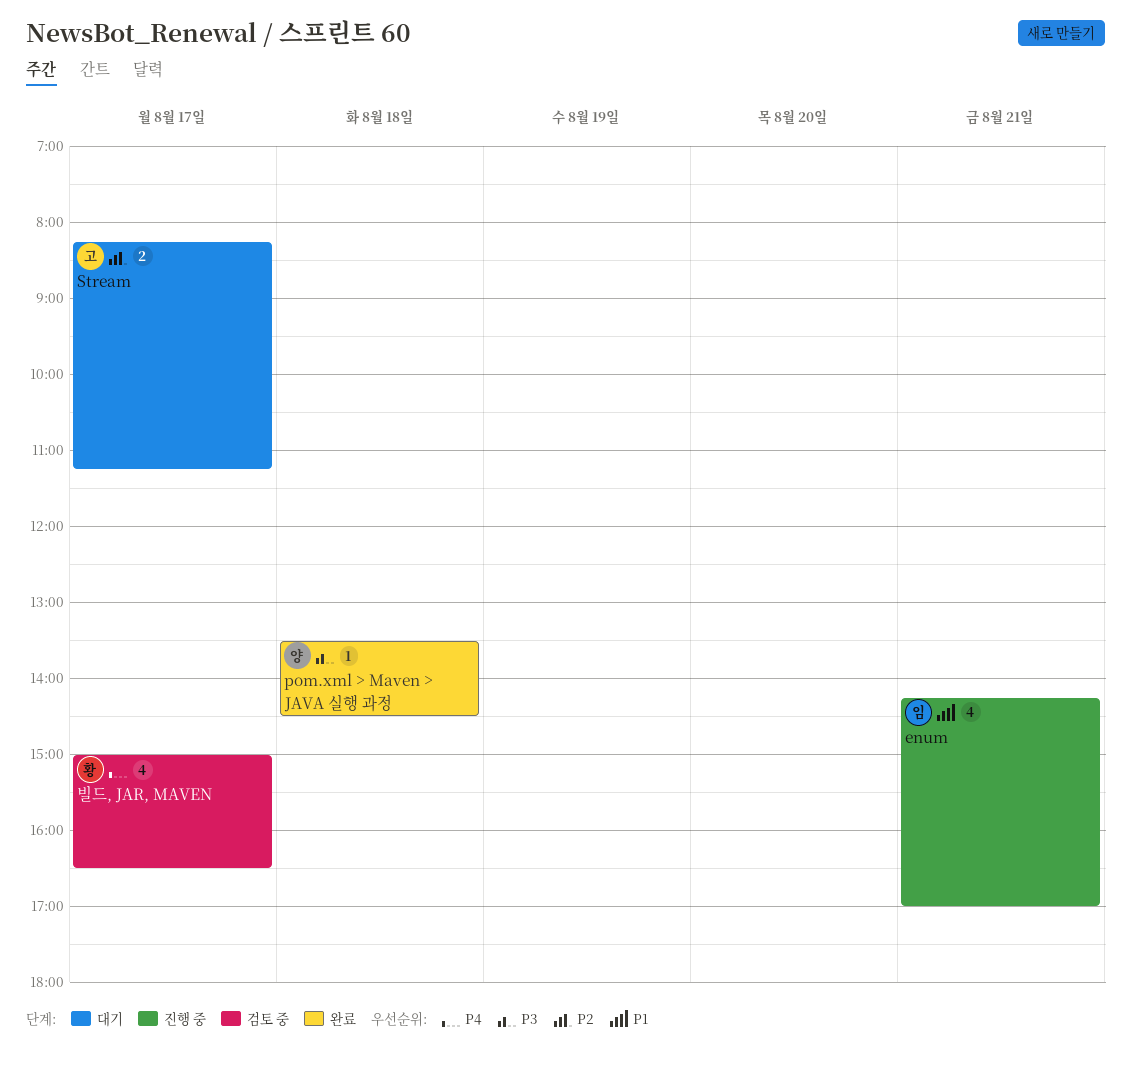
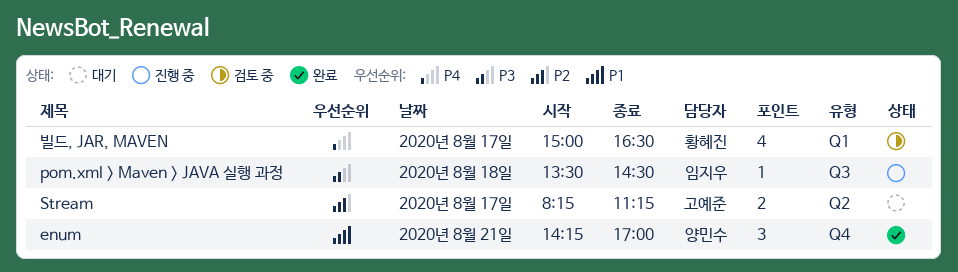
enum, status: 진행 중 -> 완료
enum, owner: 임지우 -> 양민수
enum, estimate: 4 -> 3
pom.xml > Maven > JAVA 실행 과정, status: 완료 -> 진행 중
pom.xml > Maven > JAVA 실행 과정, owner: 양민수 -> 임지우

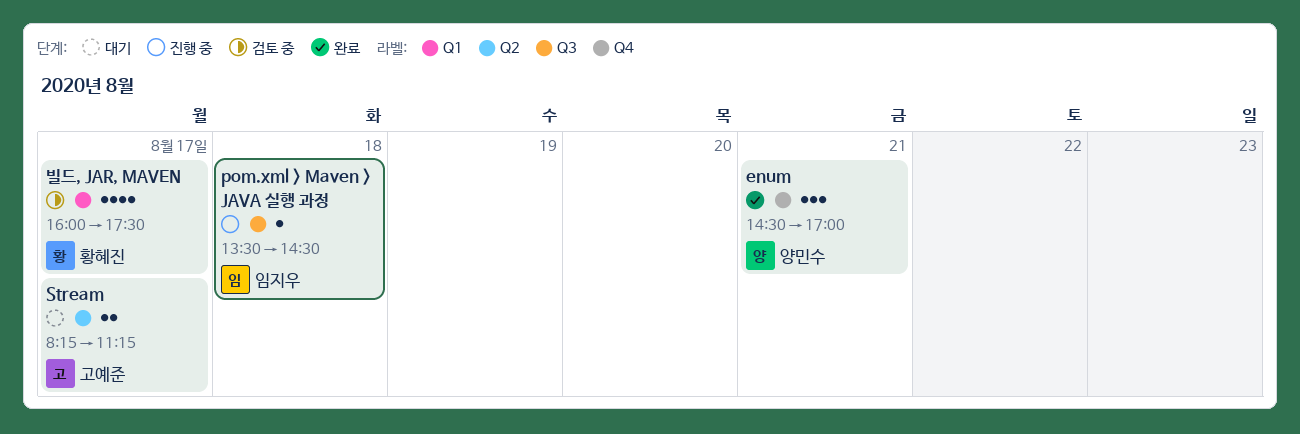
enum, begins: 14:15 -> 14:30
빌드, JAR, MAVEN, begins: 15:00 -> 16:00
빌드, JAR, MAVEN, ends: 16:30 -> 17:30

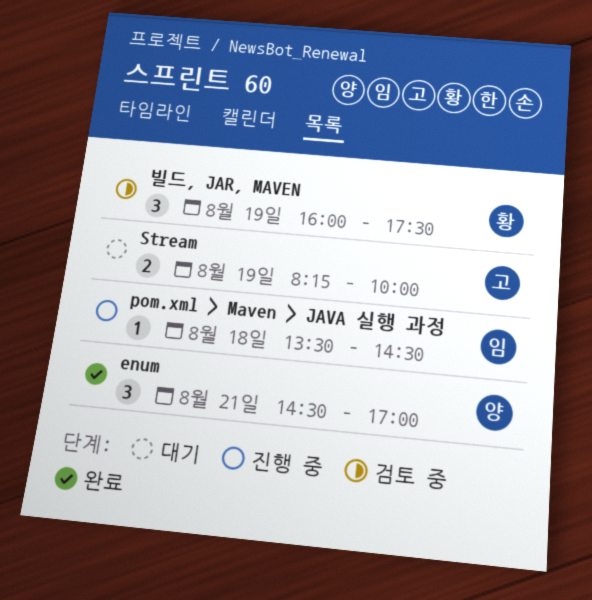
Stream, day: Aug 17 -> Aug 19
Stream, ends: 11:15 -> 10:00
빌드, JAR, MAVEN, estimate: 4 -> 3
빌드, JAR, MAVEN, day: Aug 17 -> Aug 19

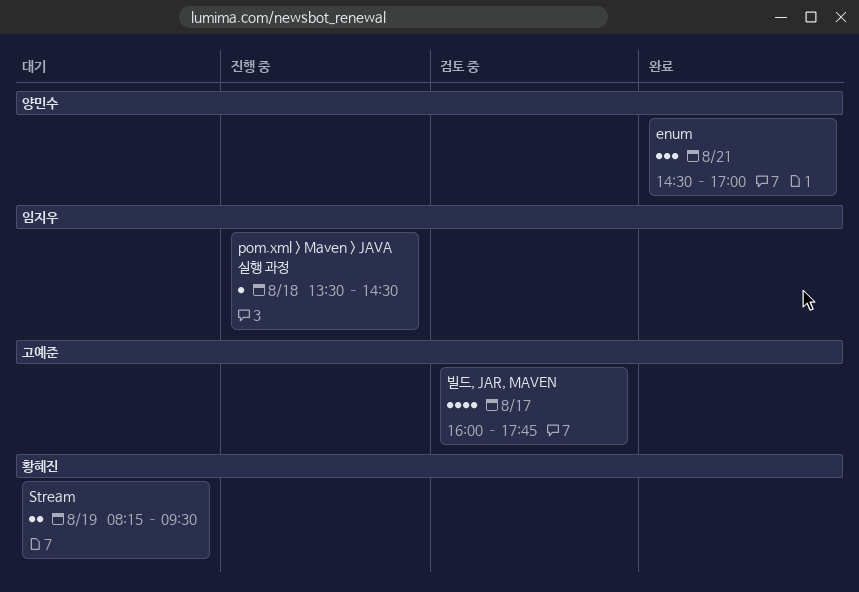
Stream, owner: 고예준 -> 황혜진
Stream, ends: 10:00 -> 09:30
빌드, JAR, MAVEN, owner: 황혜진 -> 고예준
빌드, JAR, MAVEN, estimate: 3 -> 4
빌드, JAR, MAVEN, day: Aug 19 -> Aug 17
빌드, JAR, MAVEN, ends: 17:30 -> 17:45

